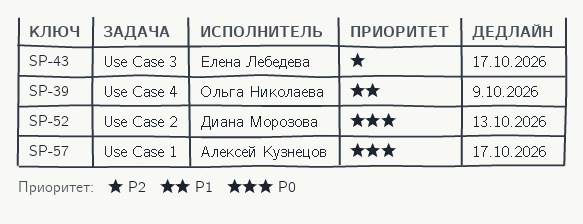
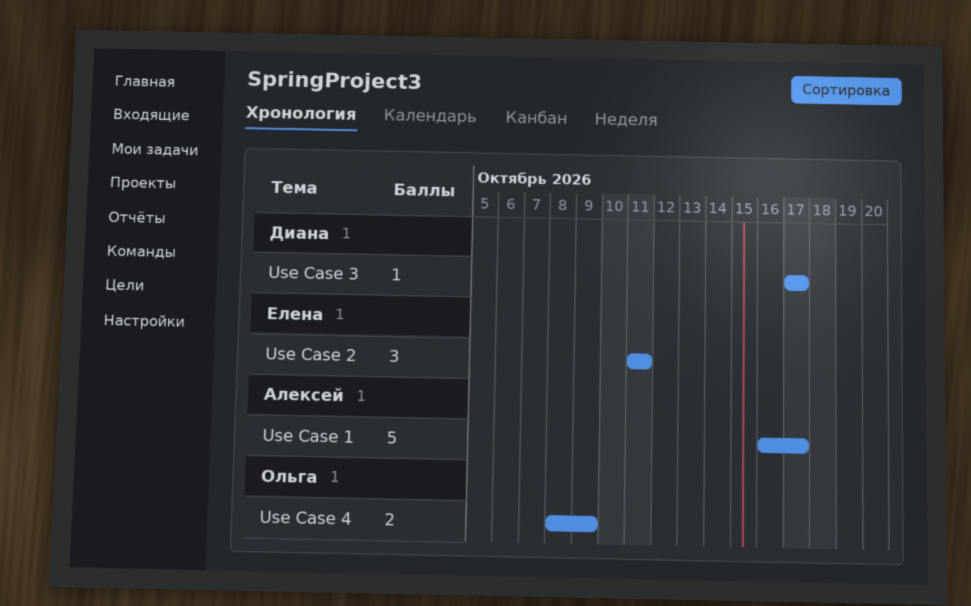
Use Case 2, owner: Диана Морозова -> Елена Лебедева
Use Case 2, due: Oct 13 -> Oct 11
Use Case 3, owner: Елена Лебедева -> Диана Морозова

